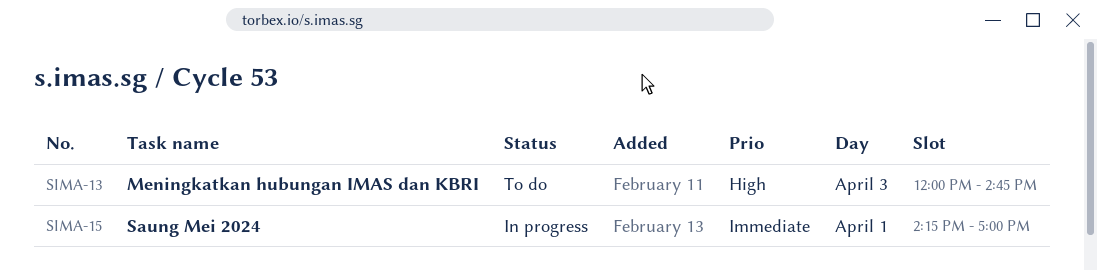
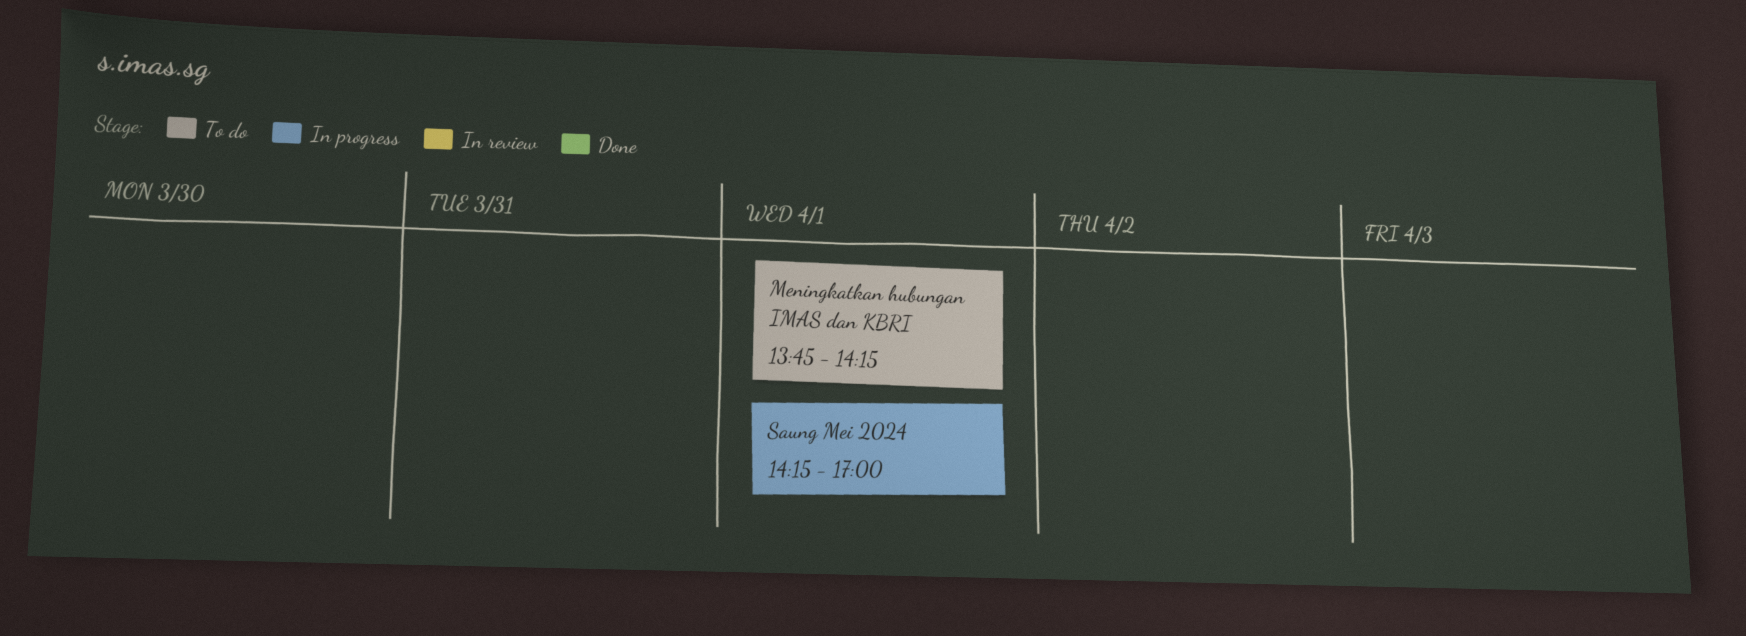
Meningkatkan hubungan IMAS dan KBRI, day: Apr 3 -> Apr 1
Meningkatkan hubungan IMAS dan KBRI, begins: 12:00 -> 13:45
Meningkatkan hubungan IMAS dan KBRI, ends: 14:45 -> 14:15

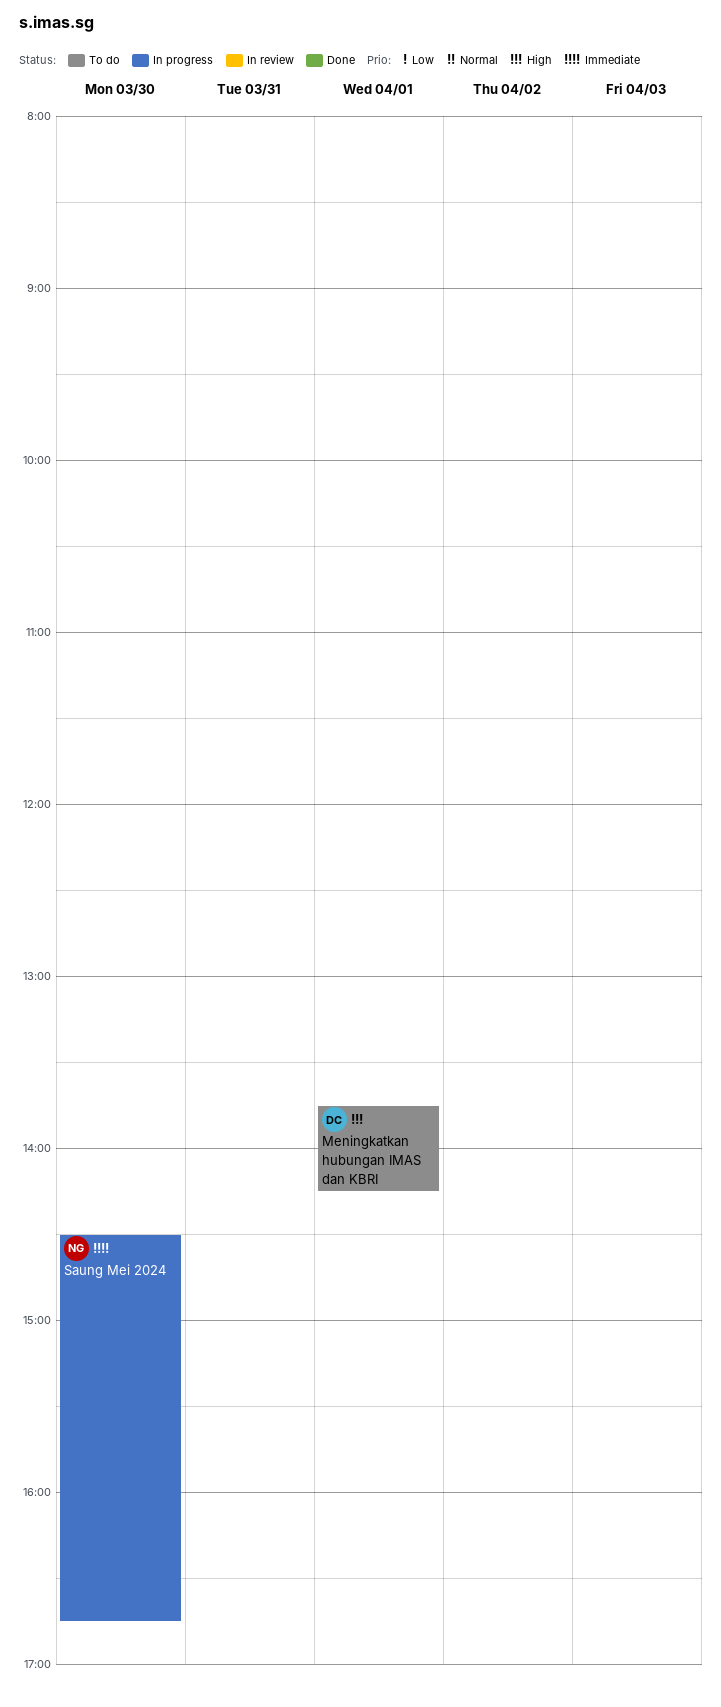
Saung Mei 2024, day: Apr 1 -> Mar 30
Saung Mei 2024, begins: 14:15 -> 14:30
Saung Mei 2024, ends: 17:00 -> 16:45

